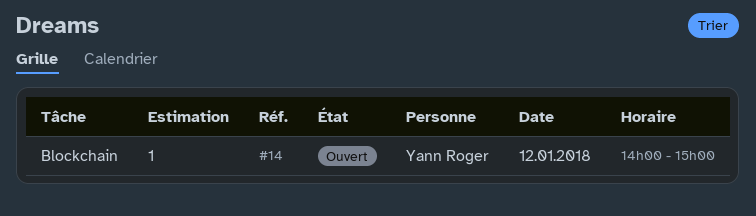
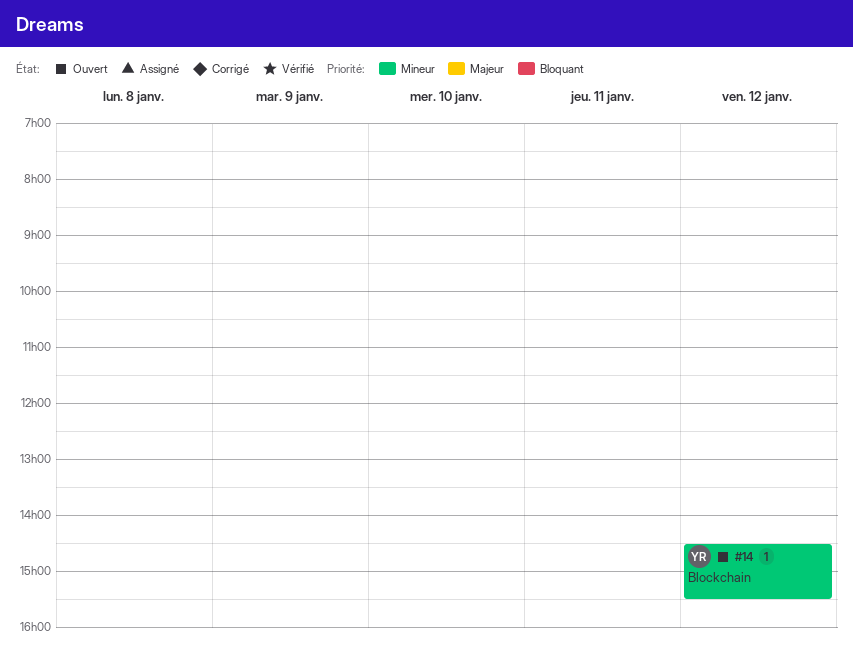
#14, begins: 14:00 -> 14:30
#14, ends: 15:00 -> 15:30

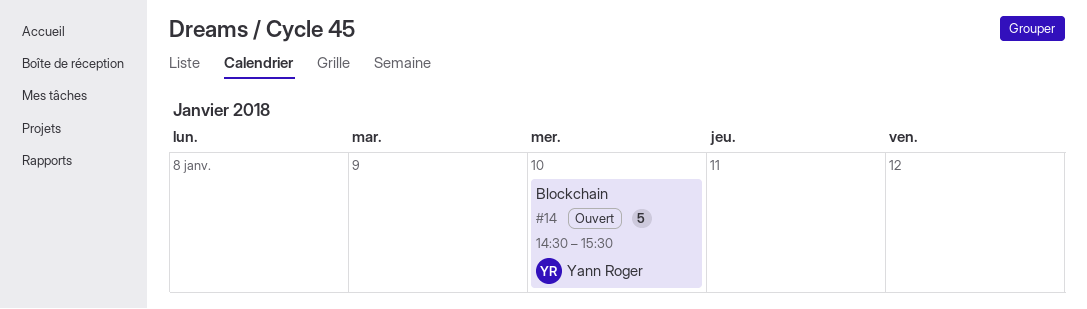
#14, estimate: 1 -> 5
#14, day: Jan 12 -> Jan 10

